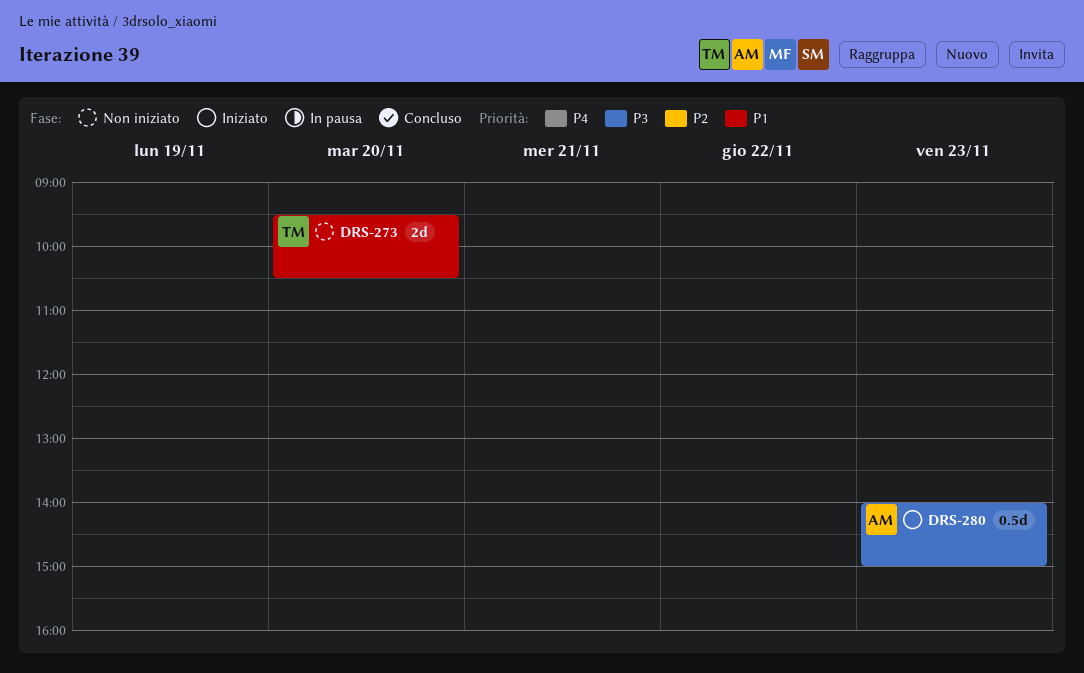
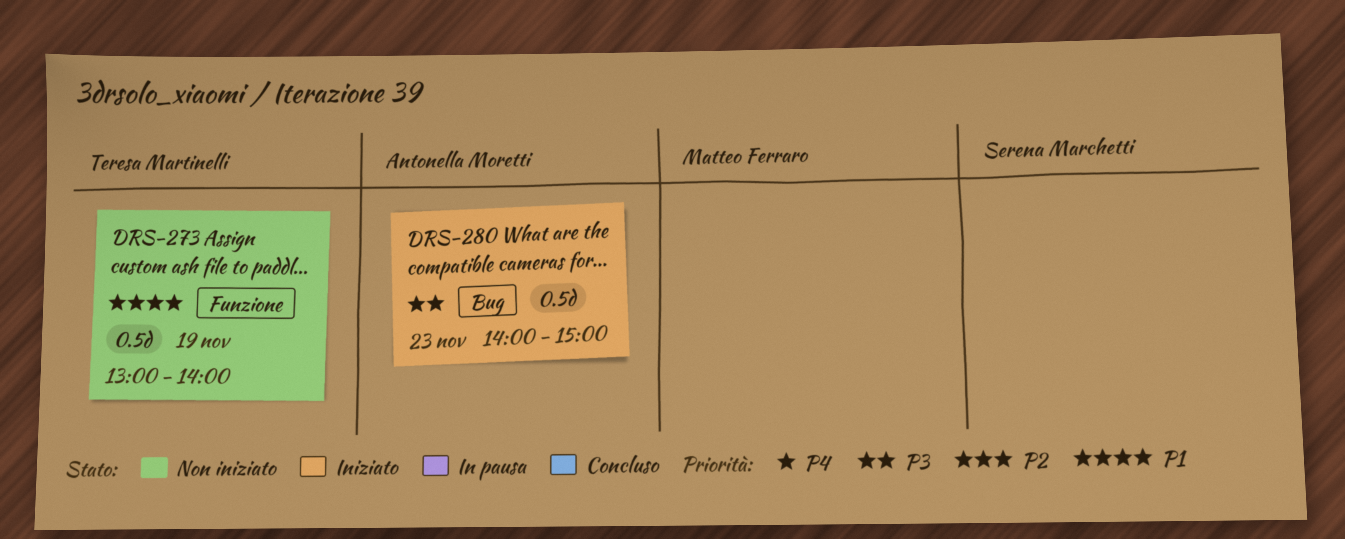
DRS-273, estimate: 2d -> 0.5d
DRS-273, day: Nov 20 -> Nov 19
DRS-273, begins: 09:30 -> 13:00
DRS-273, ends: 10:30 -> 14:00

